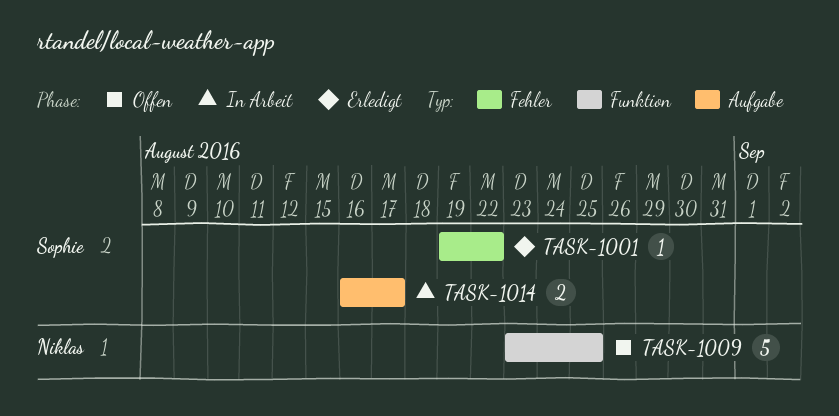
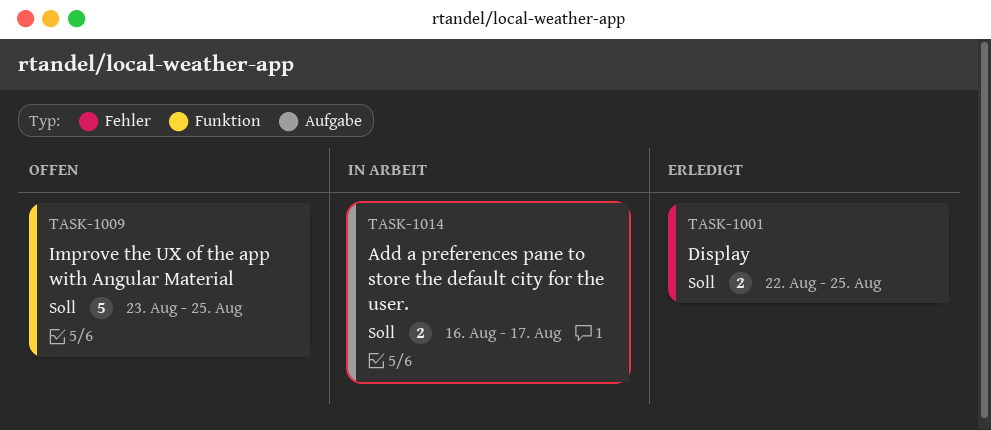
TASK-1001, estimate: 1 -> 2
TASK-1001, start: Aug 19 -> Aug 22
TASK-1001, due: Aug 22 -> Aug 25

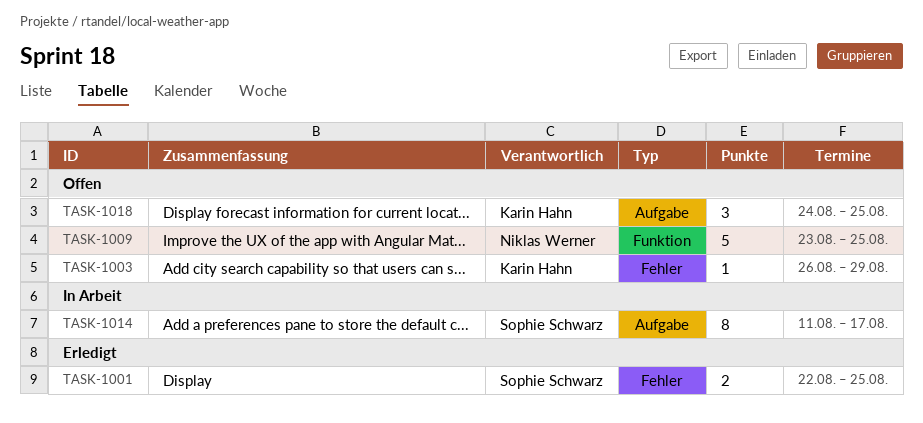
TASK-1003: none -> present
TASK-1014, estimate: 2 -> 8
TASK-1014, start: Aug 16 -> Aug 11
TASK-1018: none -> present

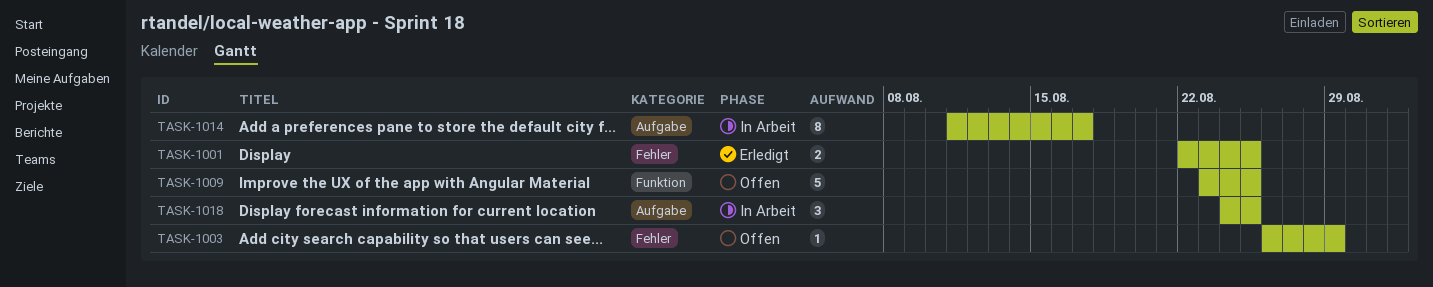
TASK-1018, status: Offen -> In Arbeit

